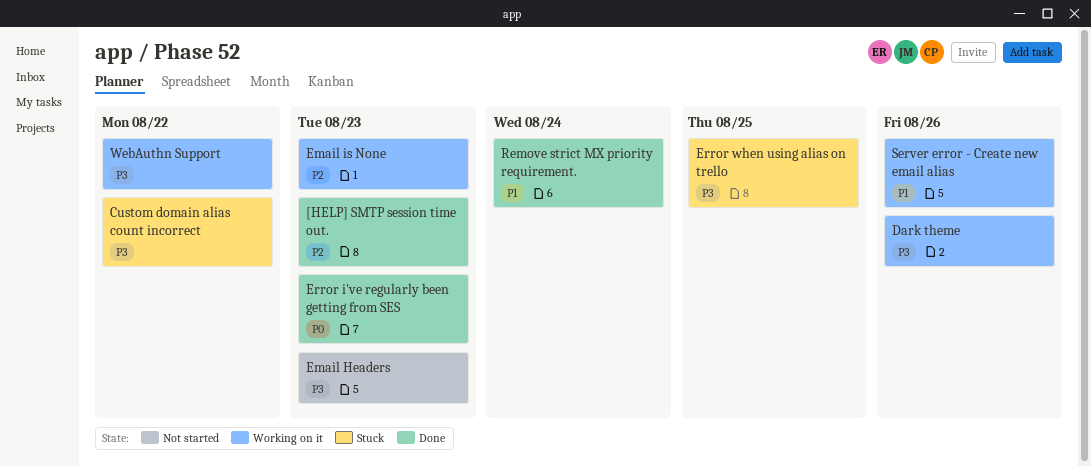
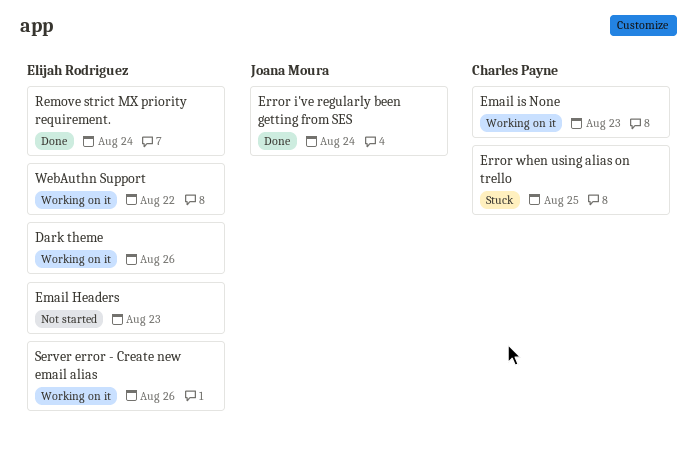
[HELP] SMTP session time out.: present -> none
Custom domain alias count incorrect: present -> none
Error i've regularly been getting from SES, due: Aug 23 -> Aug 24

